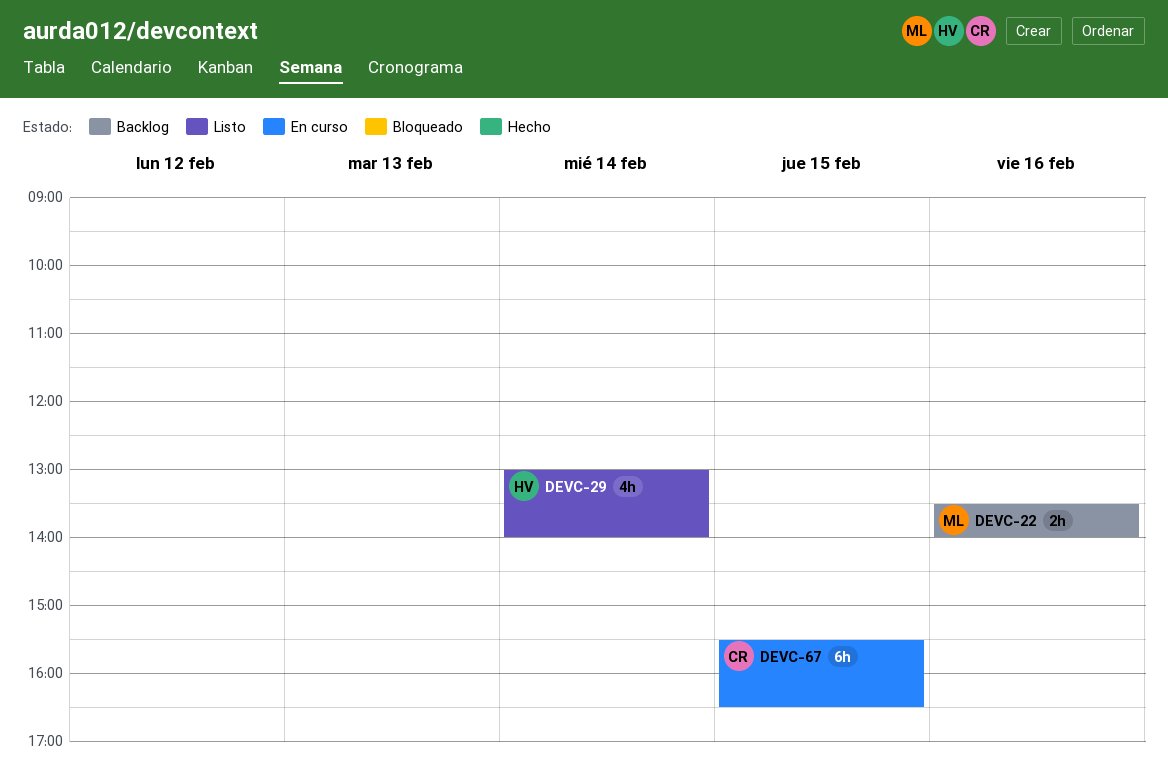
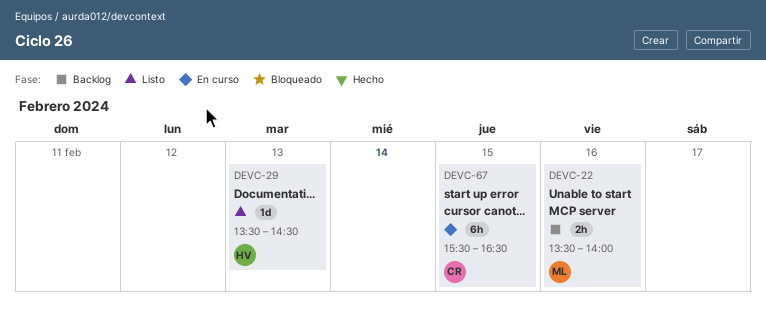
DEVC-29, estimate: 4h -> 1d
DEVC-29, day: Feb 14 -> Feb 13
DEVC-29, begins: 13:00 -> 13:30
DEVC-29, ends: 14:00 -> 14:30

